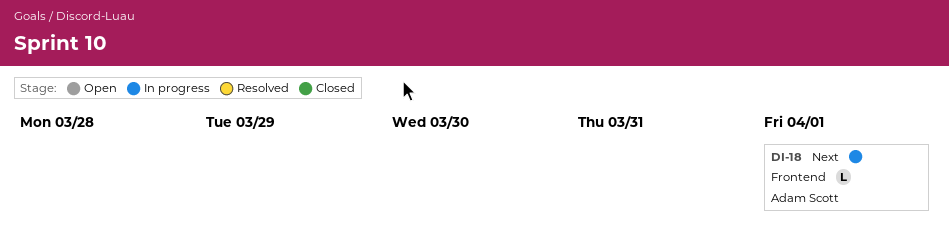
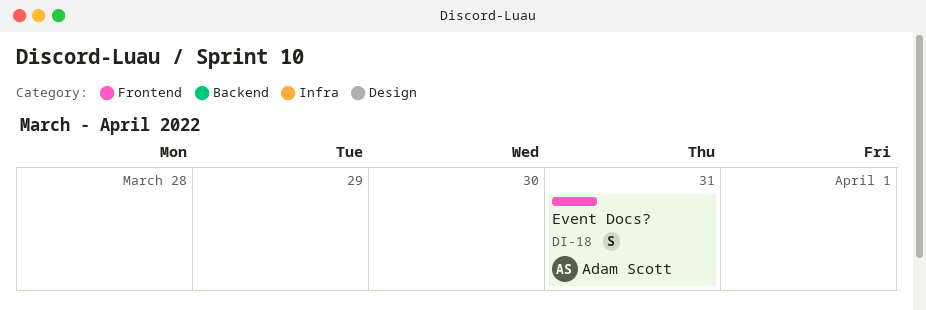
DI-18, estimate: L -> S
DI-18, due: Apr 1 -> Mar 31

